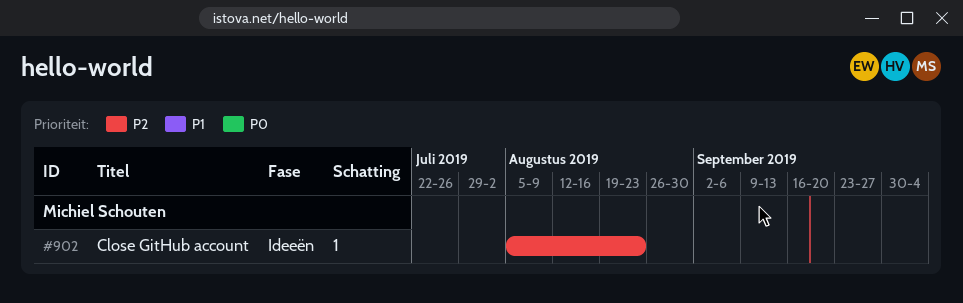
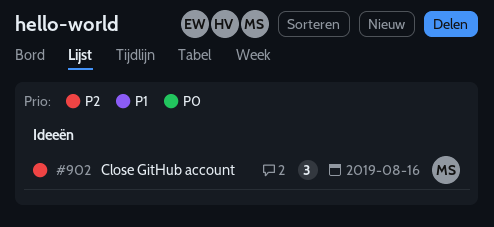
#902, estimate: 1 -> 3
#902, due: Aug 23 -> Aug 16

